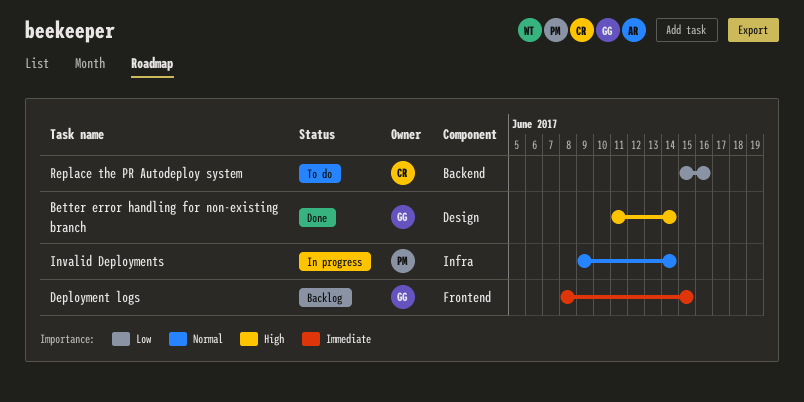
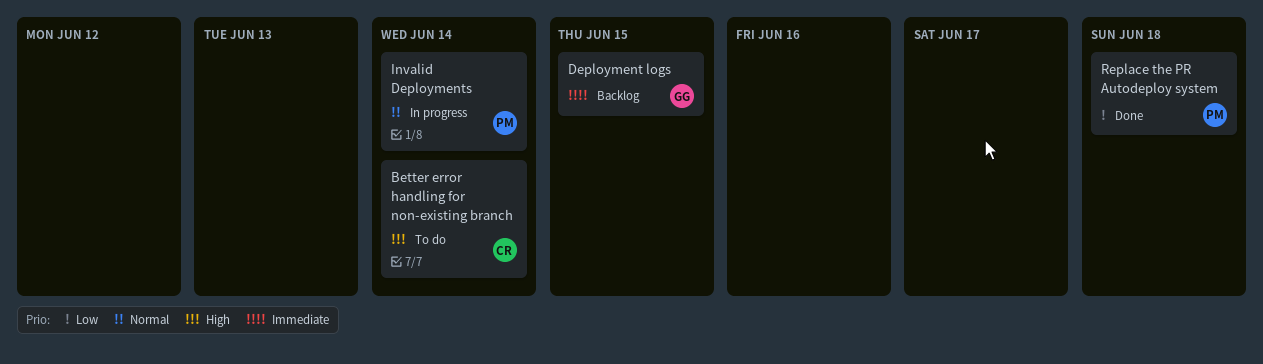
Better error handling for non-existing branch, status: Done -> To do
Better error handling for non-existing branch, owner: GG -> CR
Replace the PR Autodeploy system, status: To do -> Done
Replace the PR Autodeploy system, owner: CR -> PM
Replace the PR Autodeploy system, due: Jun 16 -> Jun 18

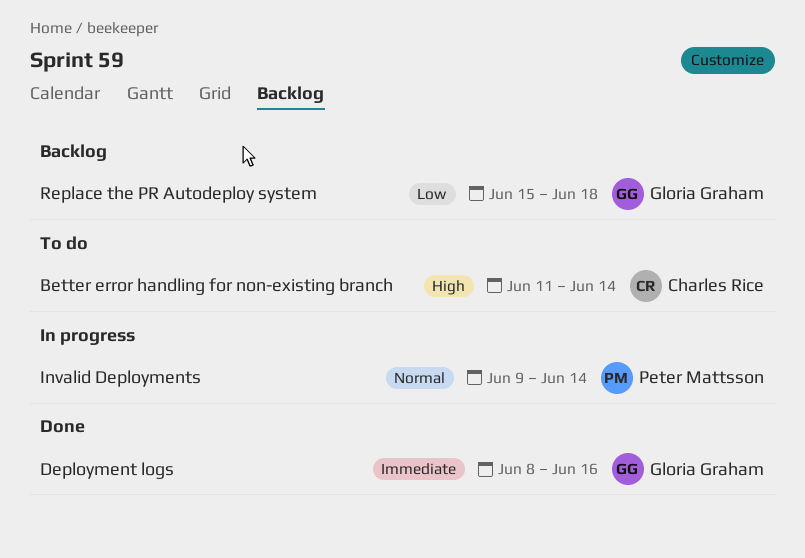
Deployment logs, status: Backlog -> Done
Deployment logs, due: Jun 15 -> Jun 16
Replace the PR Autodeploy system, status: Done -> Backlog
Replace the PR Autodeploy system, owner: Peter Mattsson -> Gloria Graham

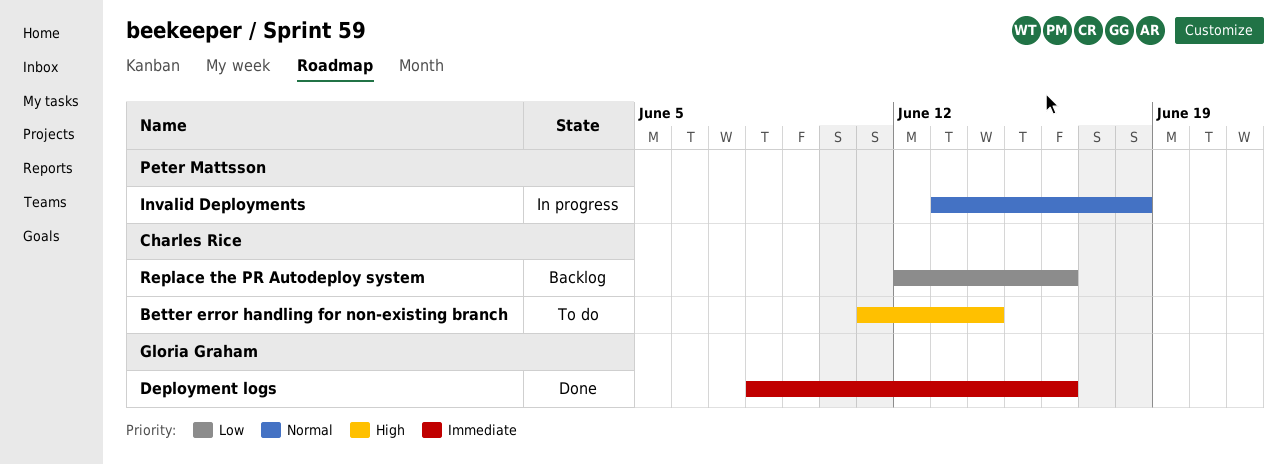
Invalid Deployments, start: Jun 9 -> Jun 13
Invalid Deployments, due: Jun 14 -> Jun 18
Replace the PR Autodeploy system, owner: Gloria Graham -> Charles Rice
Replace the PR Autodeploy system, start: Jun 15 -> Jun 12
Replace the PR Autodeploy system, due: Jun 18 -> Jun 16

